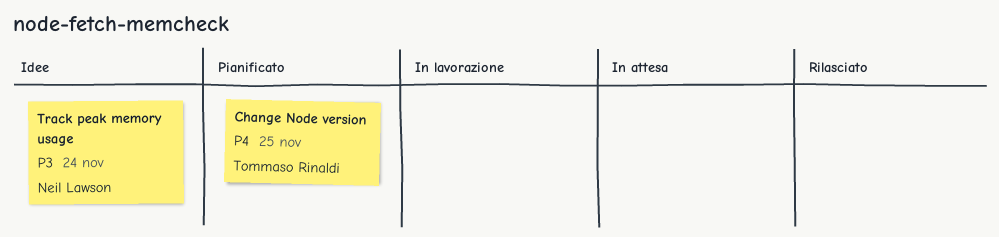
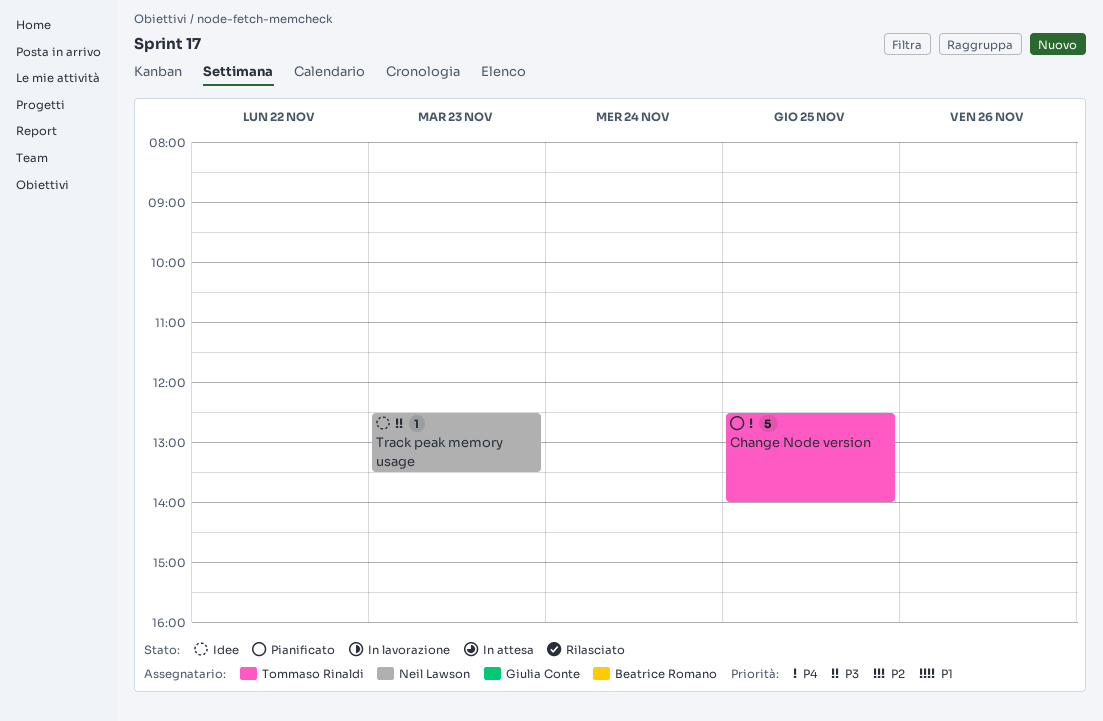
Track peak memory usage, day: Nov 24 -> Nov 23

